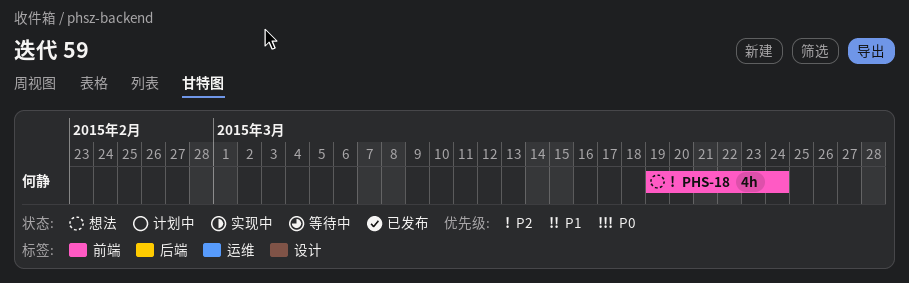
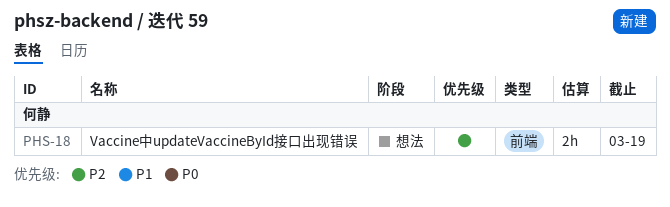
PHS-18, estimate: 4h -> 2h
PHS-18, due: Mar 24 -> Mar 19

